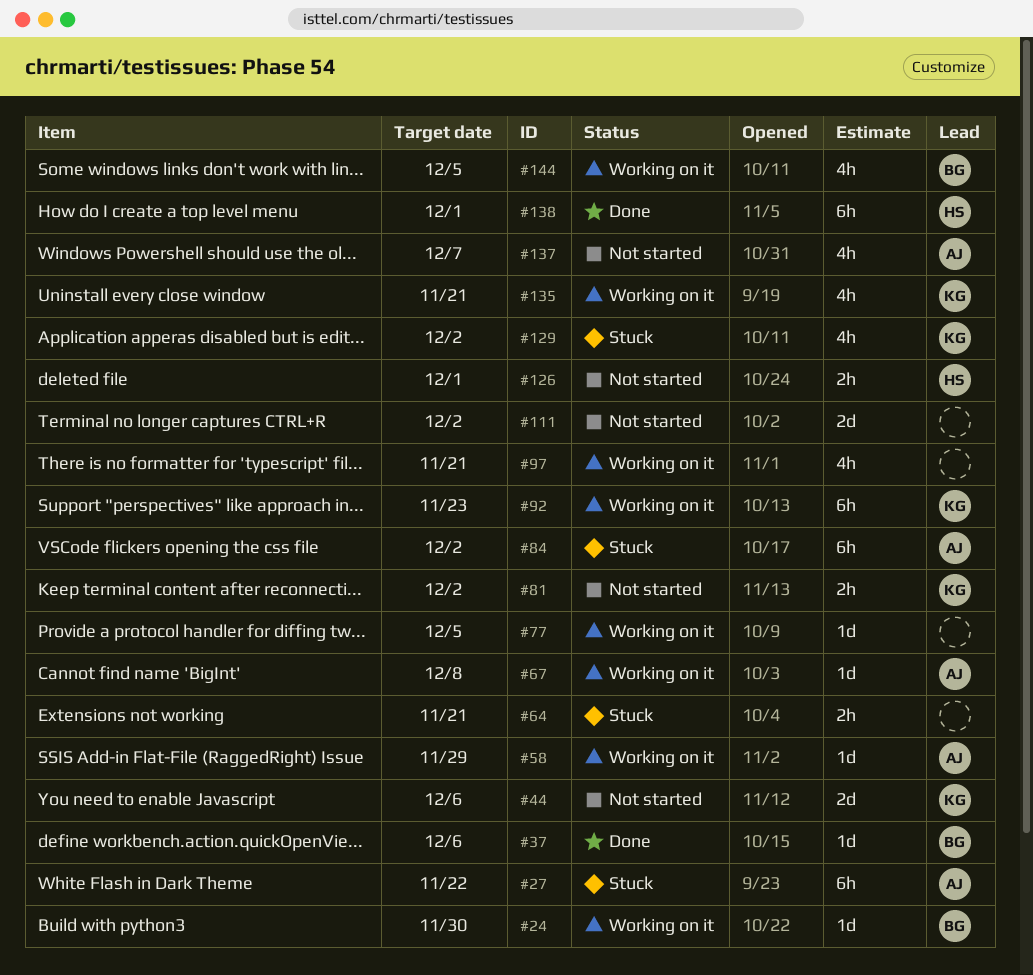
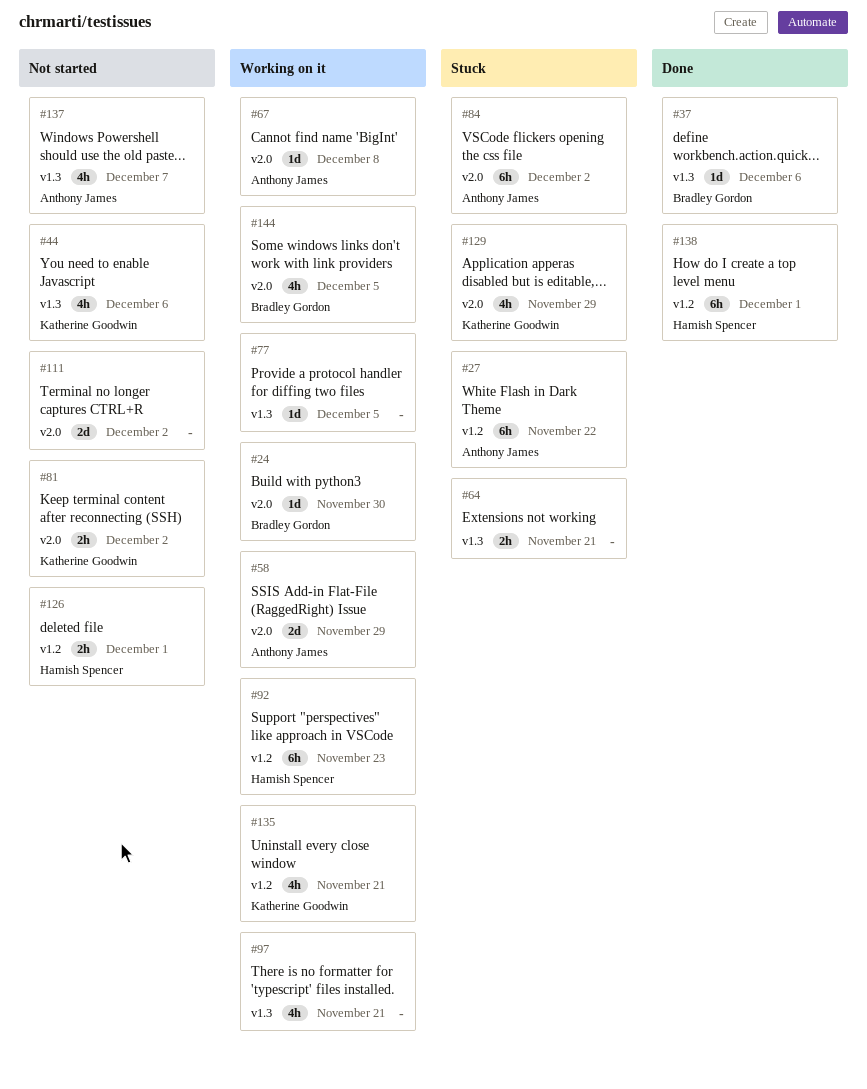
#44, estimate: 2d -> 4h
#58, estimate: 1d -> 2d
#92, owner: Katherine Goodwin -> Hamish Spencer
#129, due: Dec 2 -> Nov 29

